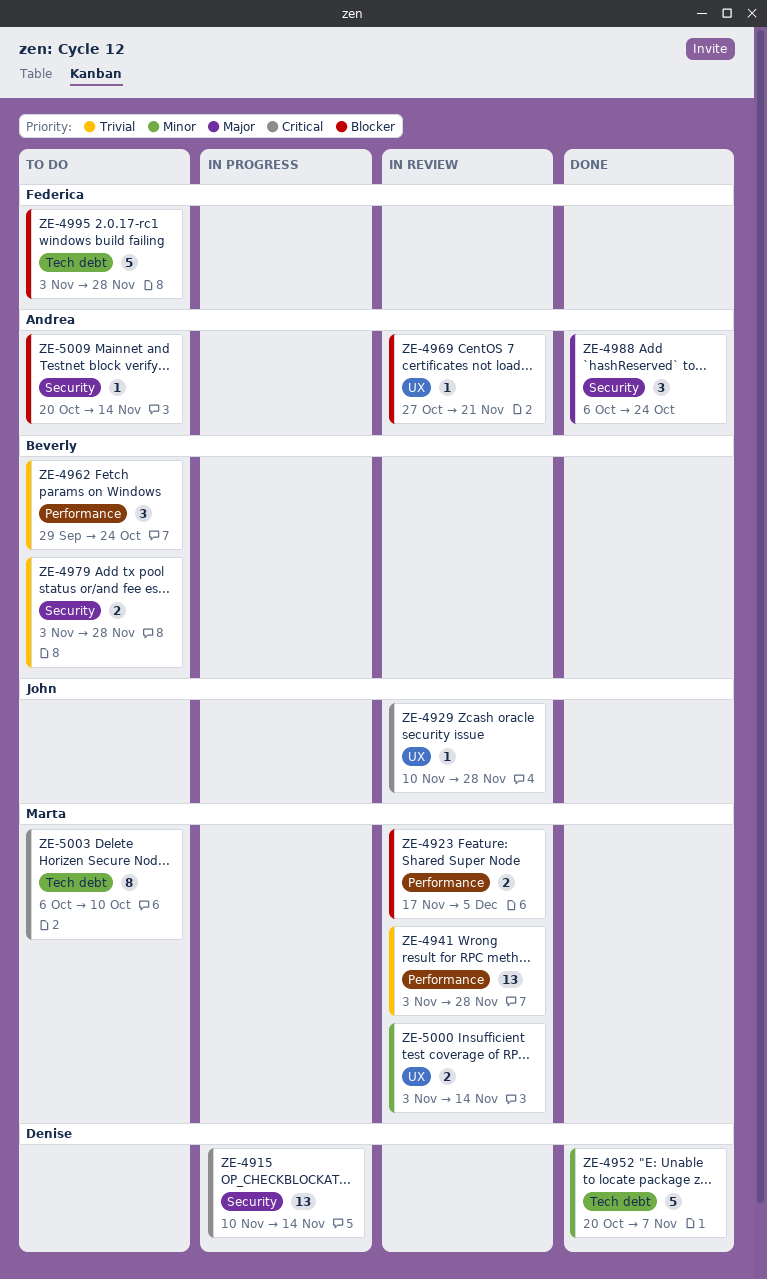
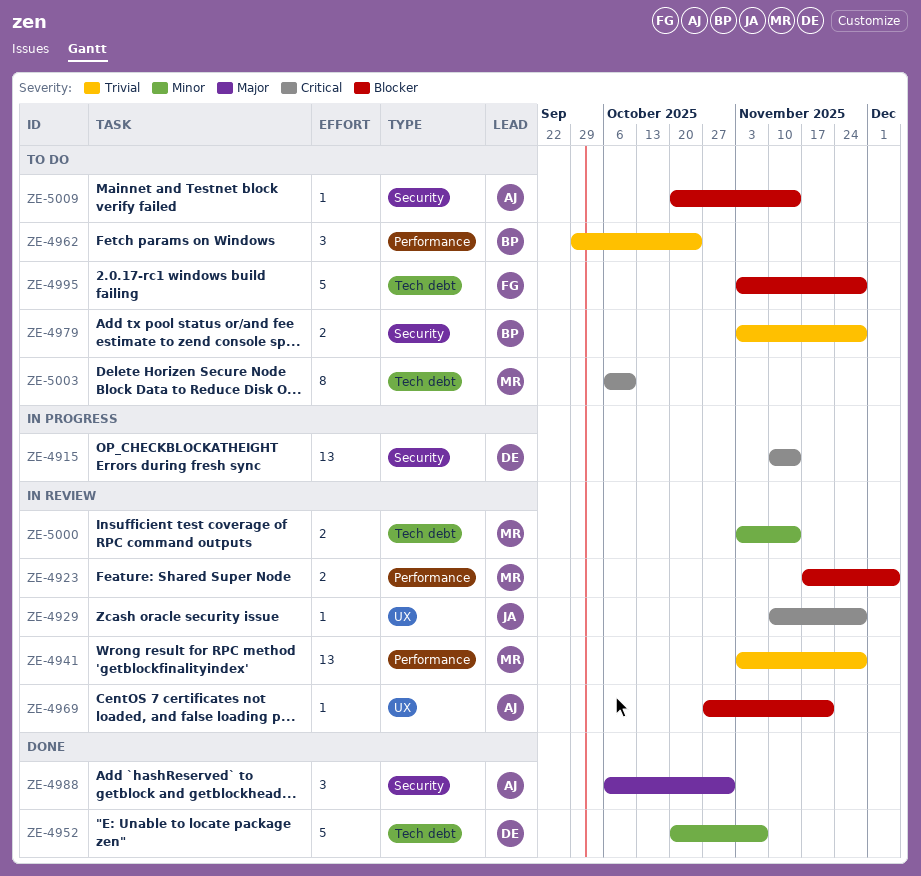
ZE-4988, due: Oct 24 -> Oct 31
ZE-5000, label: UX -> Tech debt

